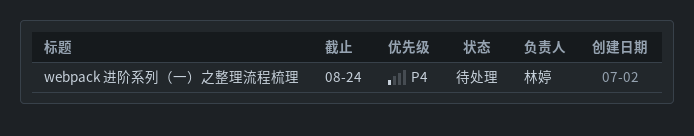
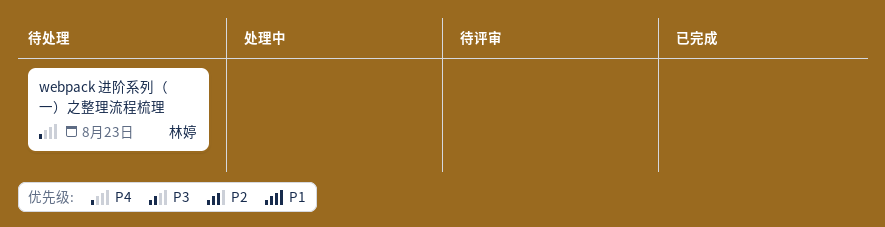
webpack 进阶系列（一）之整理流程梳理, due: Aug 24 -> Aug 23

